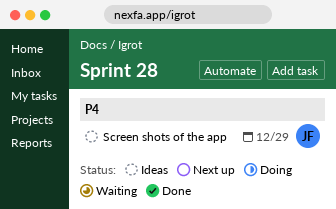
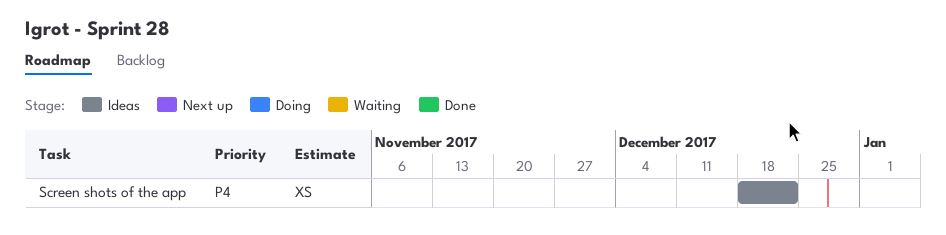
Screen shots of the app, due: Dec 29 -> Dec 22

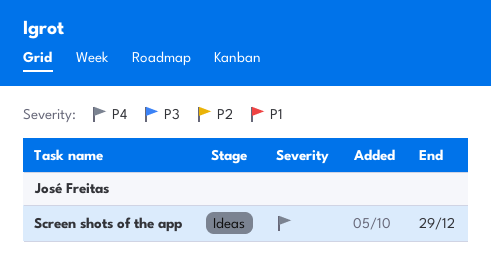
Screen shots of the app, due: Dec 22 -> Dec 29

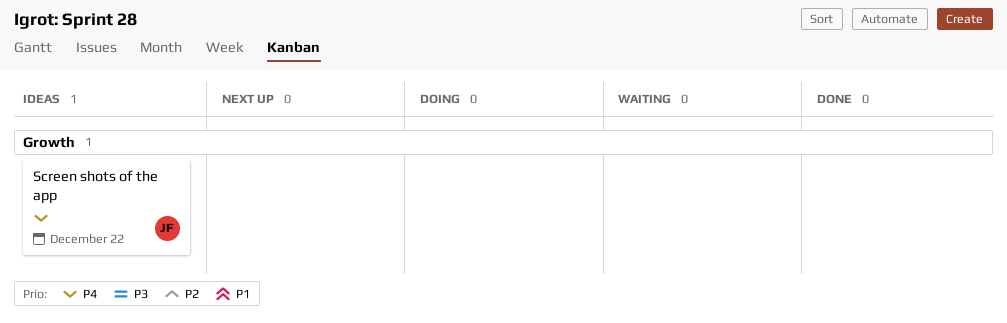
Screen shots of the app, due: Dec 29 -> Dec 22

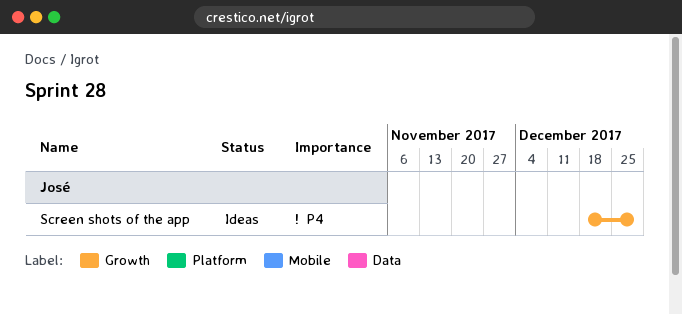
Screen shots of the app, due: Dec 22 -> Dec 29

